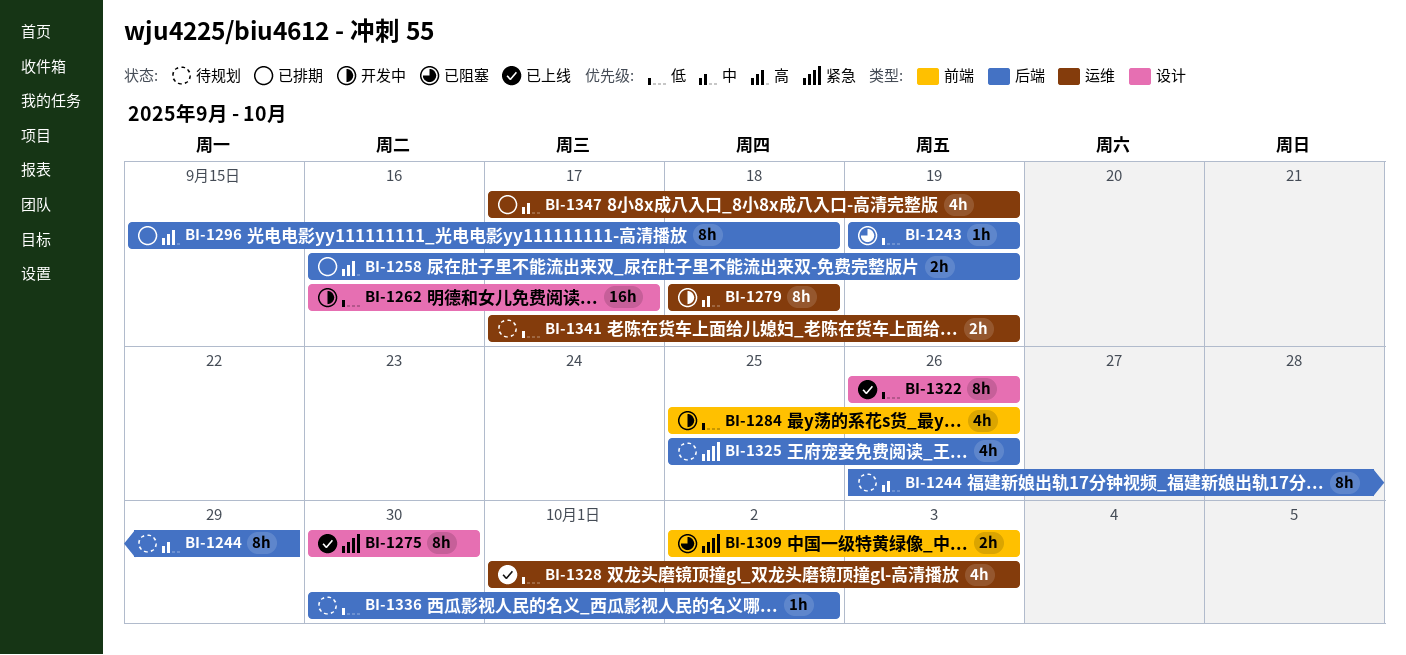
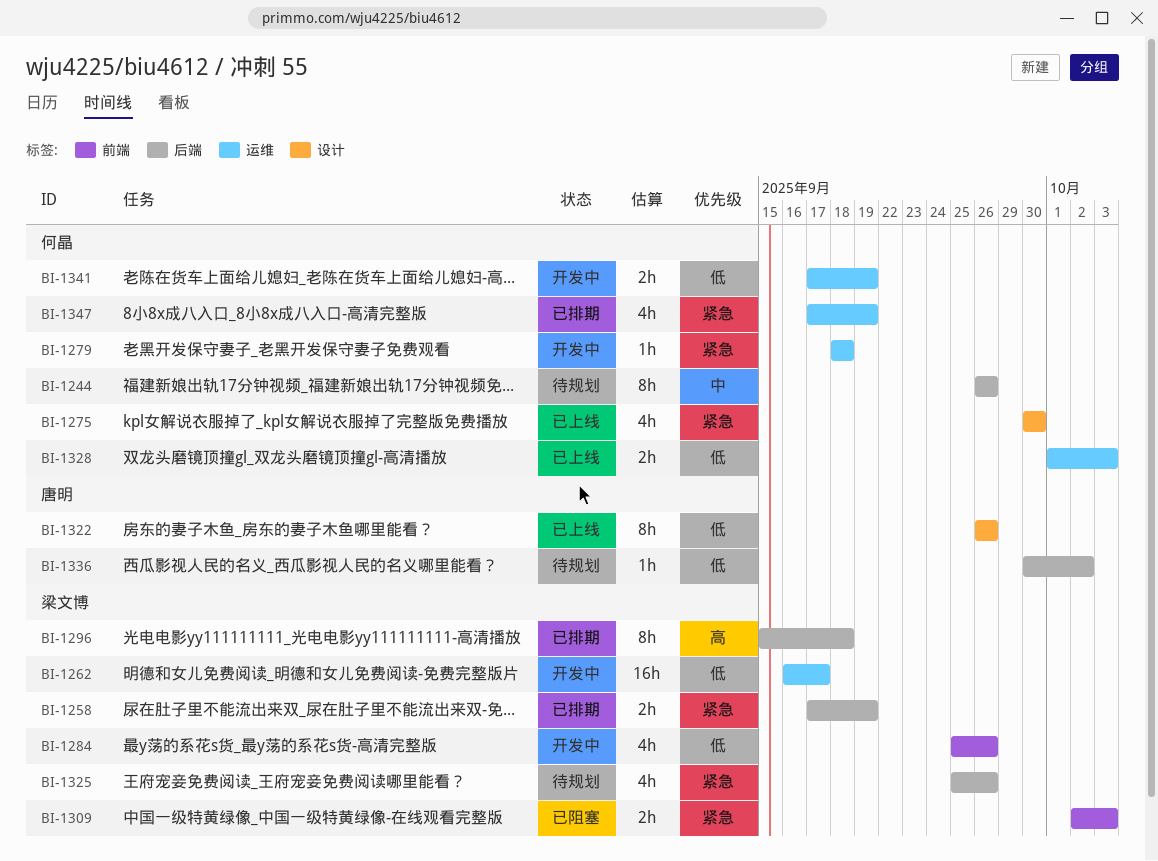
BI-1243: present -> none
BI-1244, due: Sep 29 -> Sep 26
BI-1258, priority: 高 -> 紧急
BI-1258, start: Sep 16 -> Sep 17
BI-1262, label: 设计 -> 运维
BI-1275, estimate: 8h -> 4h
BI-1279, priority: 中 -> 紧急
BI-1279, estimate: 8h -> 1h
BI-1328, estimate: 4h -> 2h
BI-1341, status: 待规划 -> 开发中
BI-1347, priority: 中 -> 紧急

